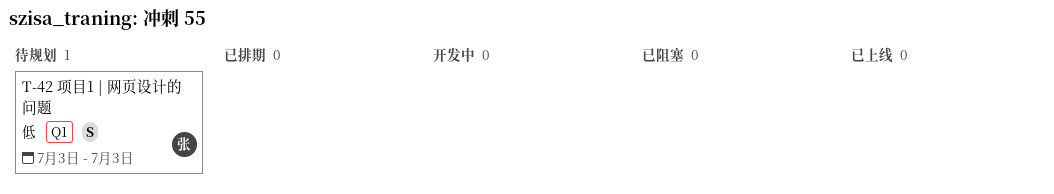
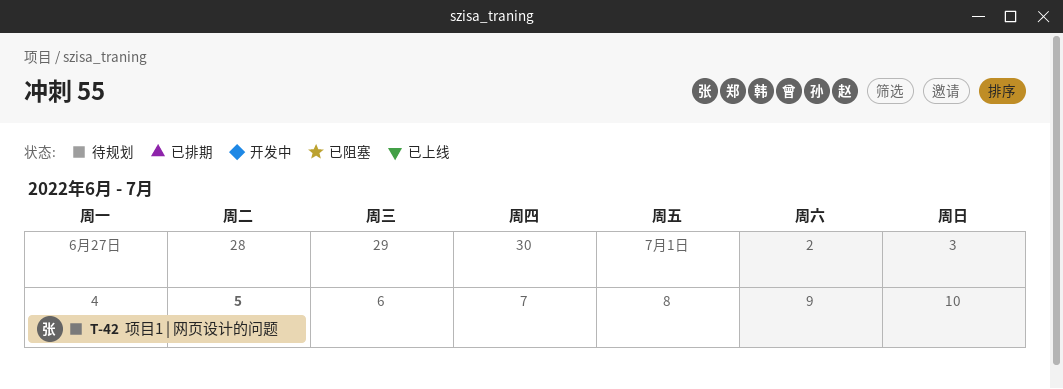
T-42, start: Jul 3 -> Jul 4
T-42, due: Jul 3 -> Jul 5

